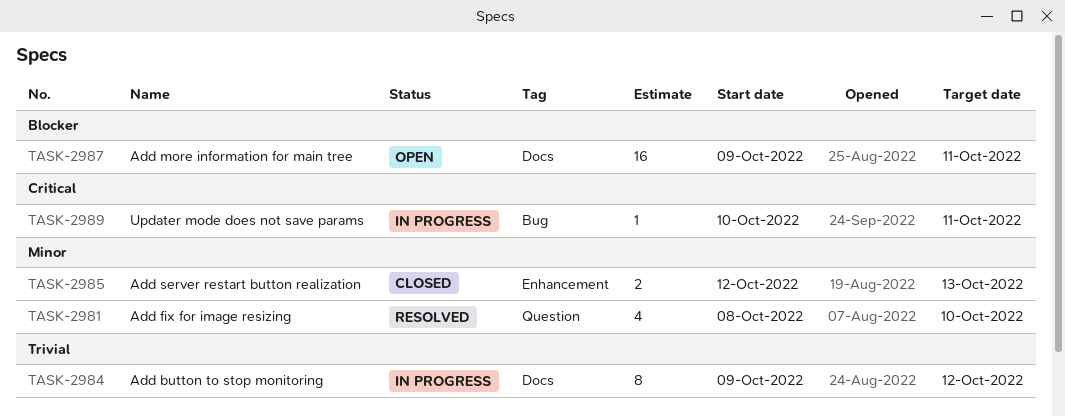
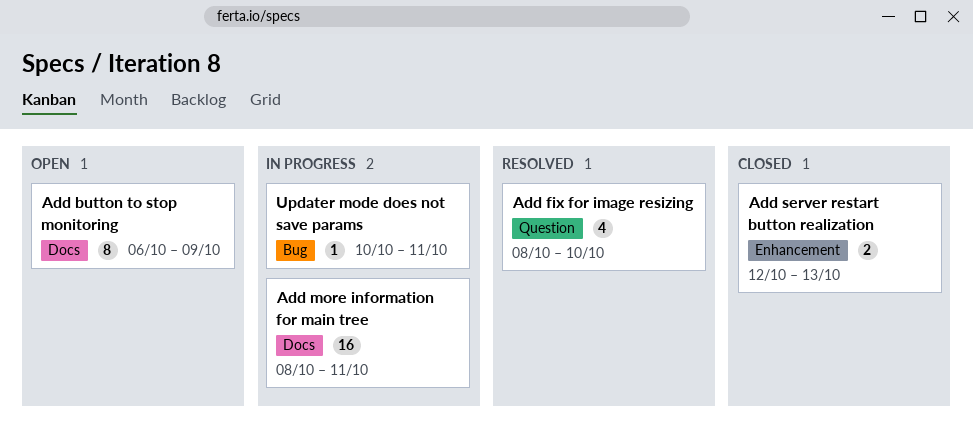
Add button to stop monitoring, status: In progress -> Open
Add button to stop monitoring, start: Oct 9 -> Oct 6
Add button to stop monitoring, due: Oct 12 -> Oct 9
Add more information for main tree, status: Open -> In progress
Add more information for main tree, start: Oct 9 -> Oct 8

